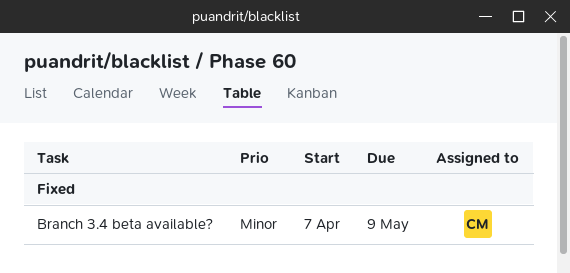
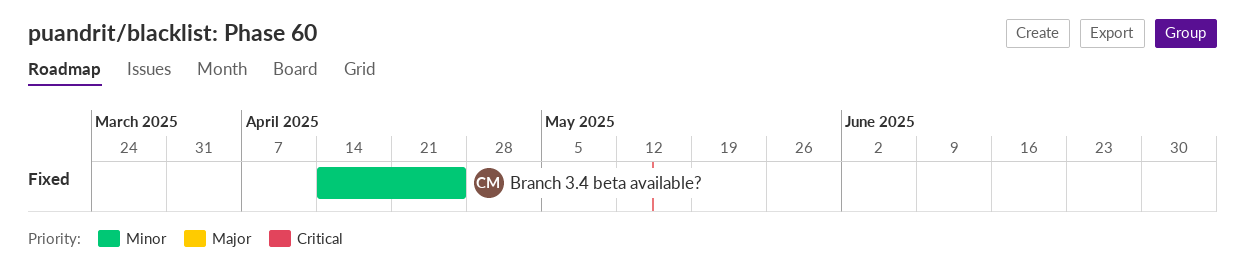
Branch 3.4 beta available?, start: Apr 7 -> Apr 14
Branch 3.4 beta available?, due: May 9 -> Apr 25

